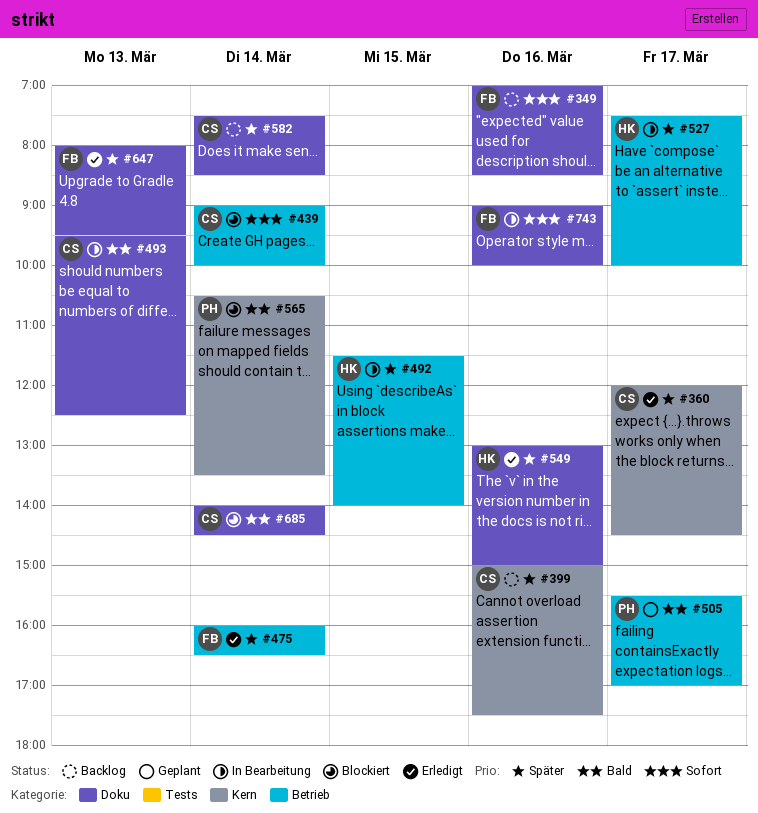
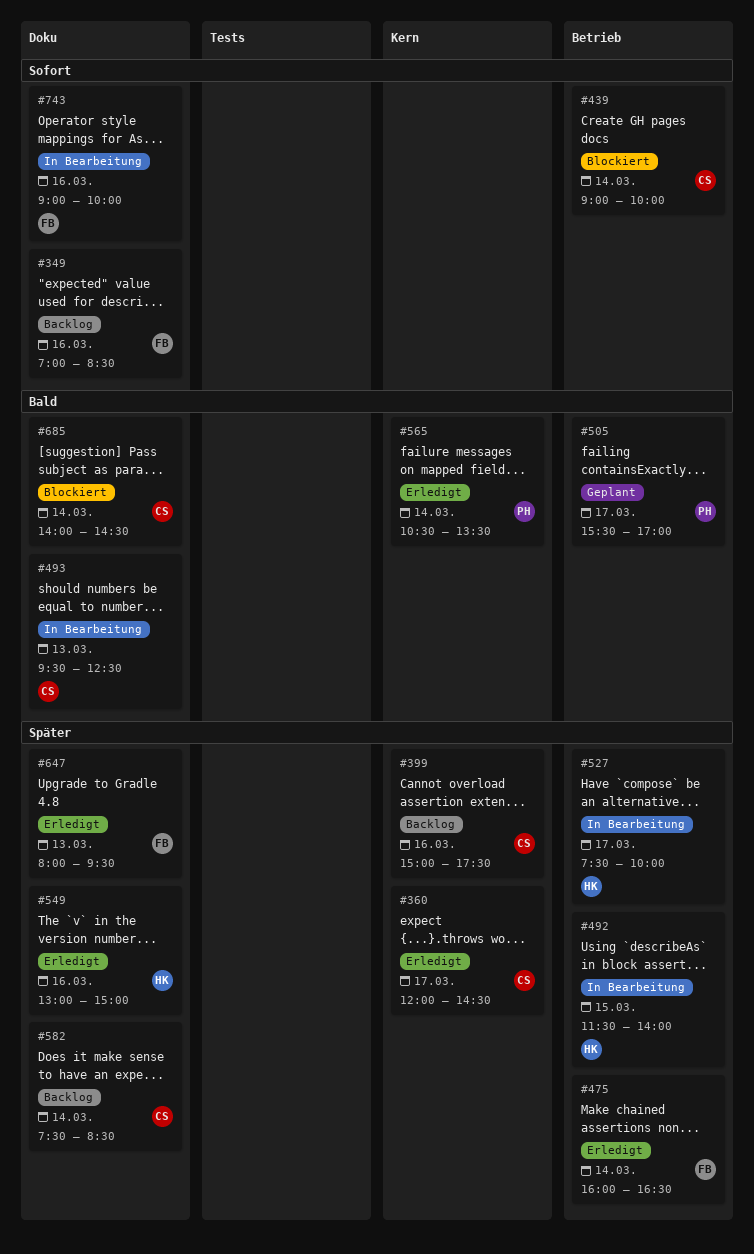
#565, status: Blockiert -> Erledigt

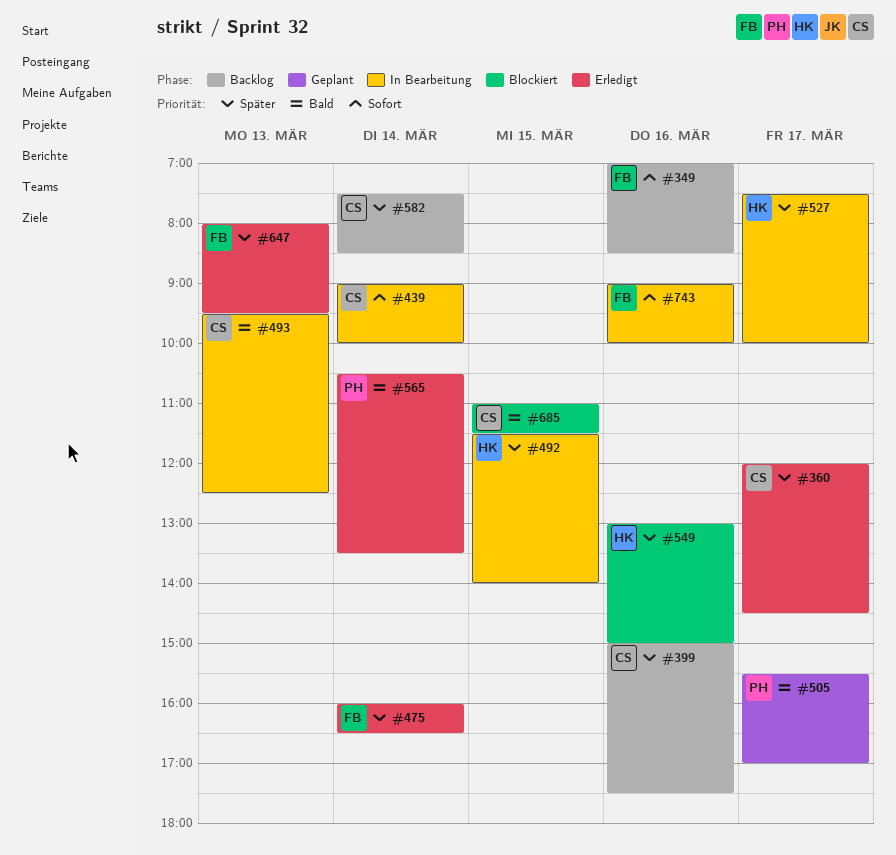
#439, status: Blockiert -> In Bearbeitung
#549, status: Erledigt -> Blockiert
#685, day: Mar 14 -> Mar 15
#685, begins: 14:00 -> 11:00
#685, ends: 14:30 -> 11:30

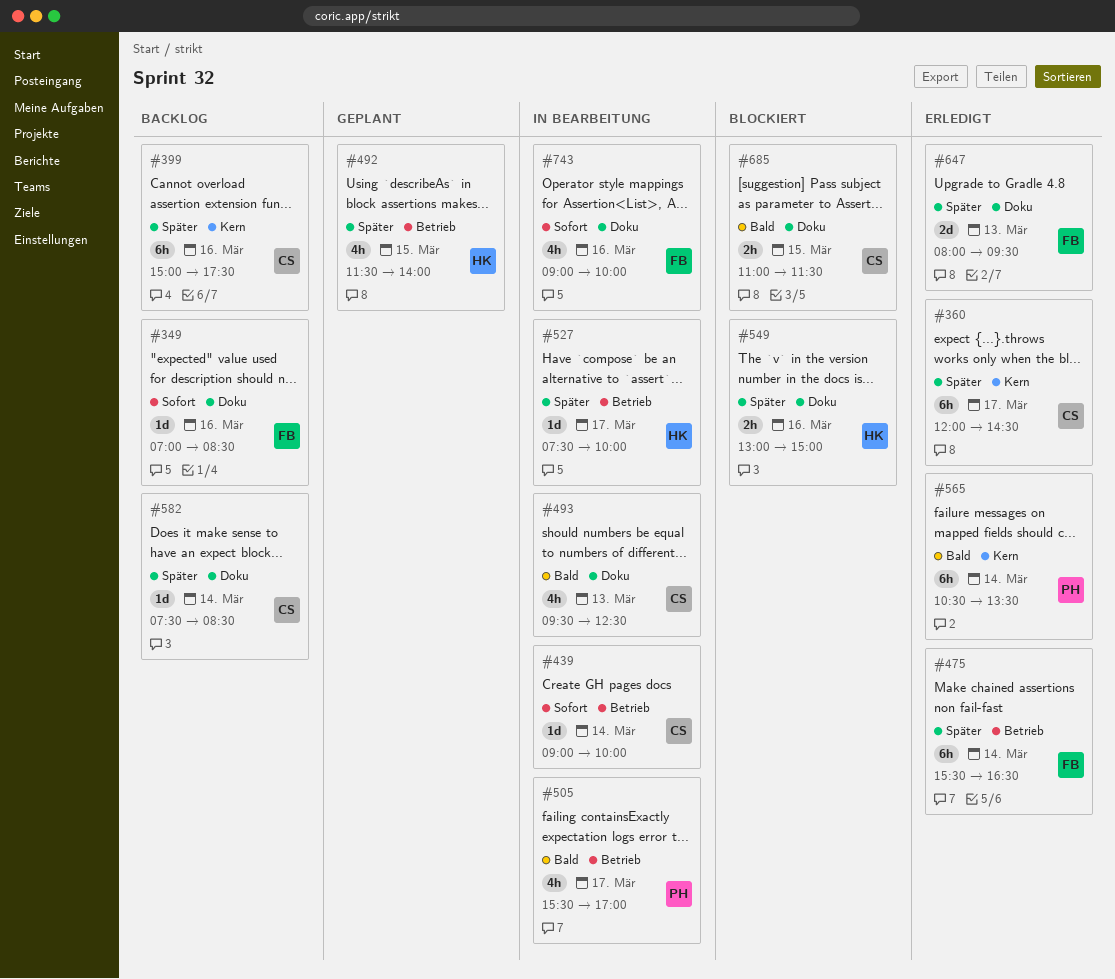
#475, begins: 16:00 -> 15:30
#492, status: In Bearbeitung -> Geplant
#505, status: Geplant -> In Bearbeitung

